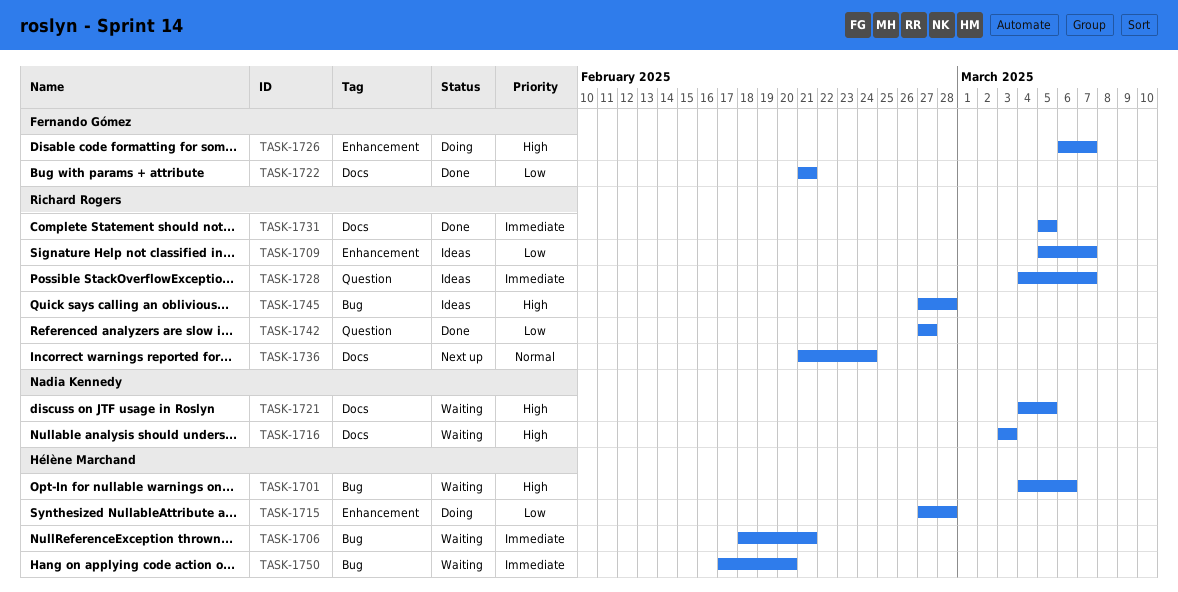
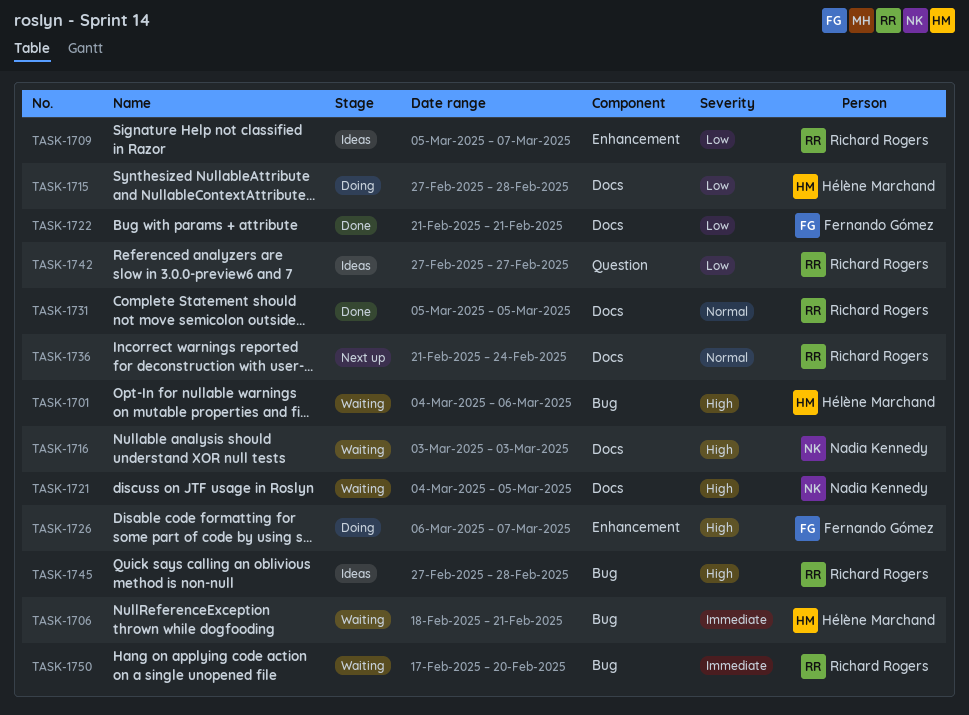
TASK-1715, label: Enhancement -> Docs
TASK-1728: present -> none
TASK-1731, priority: Immediate -> Normal
TASK-1742, status: Done -> Ideas
TASK-1750, owner: Hélène Marchand -> Richard Rogers

